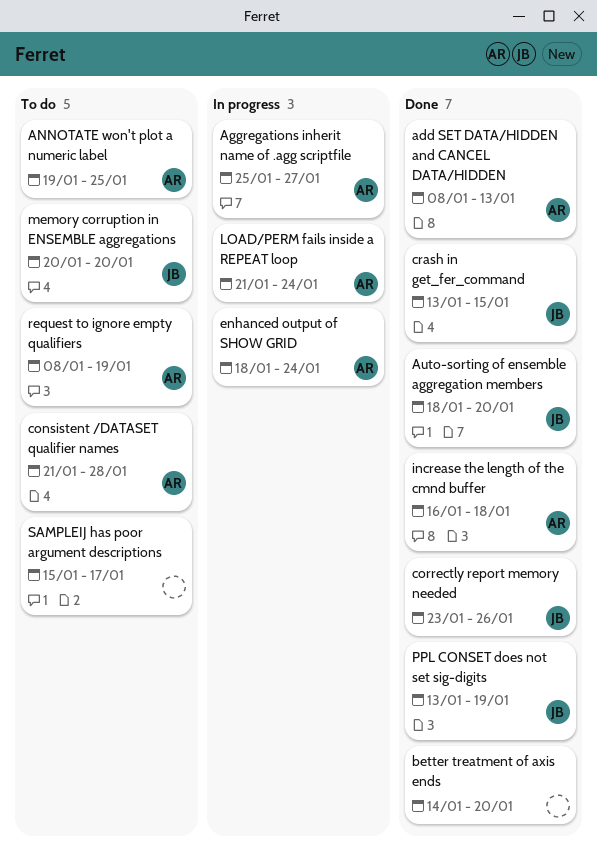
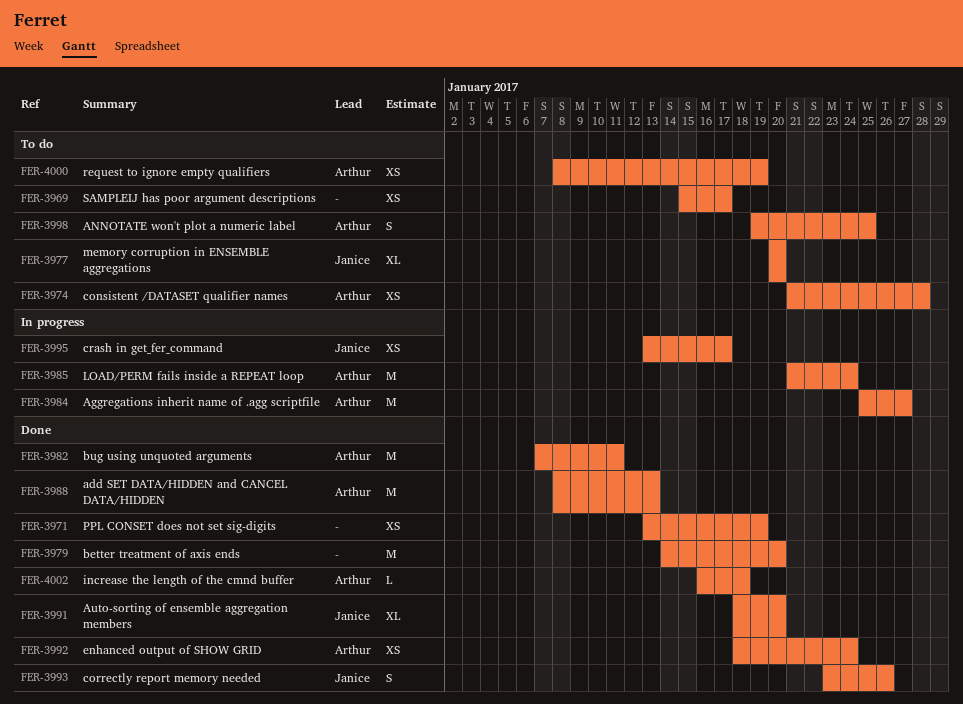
bug using unquoted arguments: none -> present
crash in get_fer_command, status: Done -> In progress
crash in get_fer_command, due: Jan 15 -> Jan 17
enhanced output of SHOW GRID, status: In progress -> Done
PPL CONSET does not set sig-digits, owner: Janice -> none

